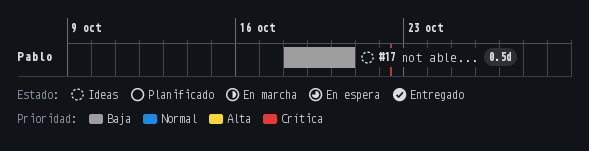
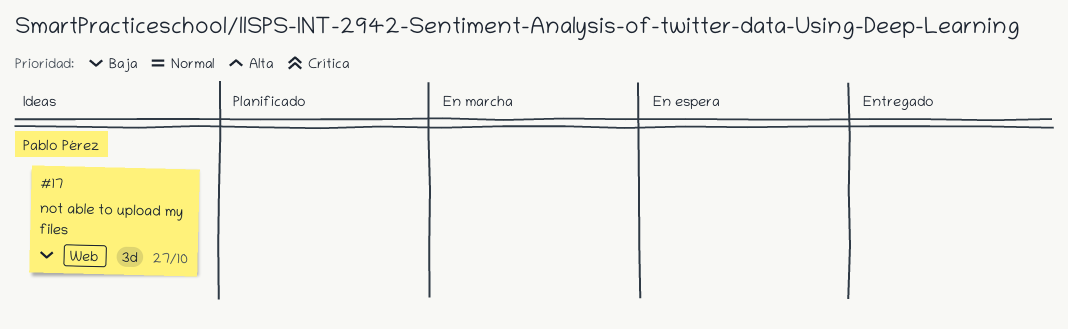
#17, estimate: 0.5d -> 3d
#17, due: Oct 20 -> Oct 27

